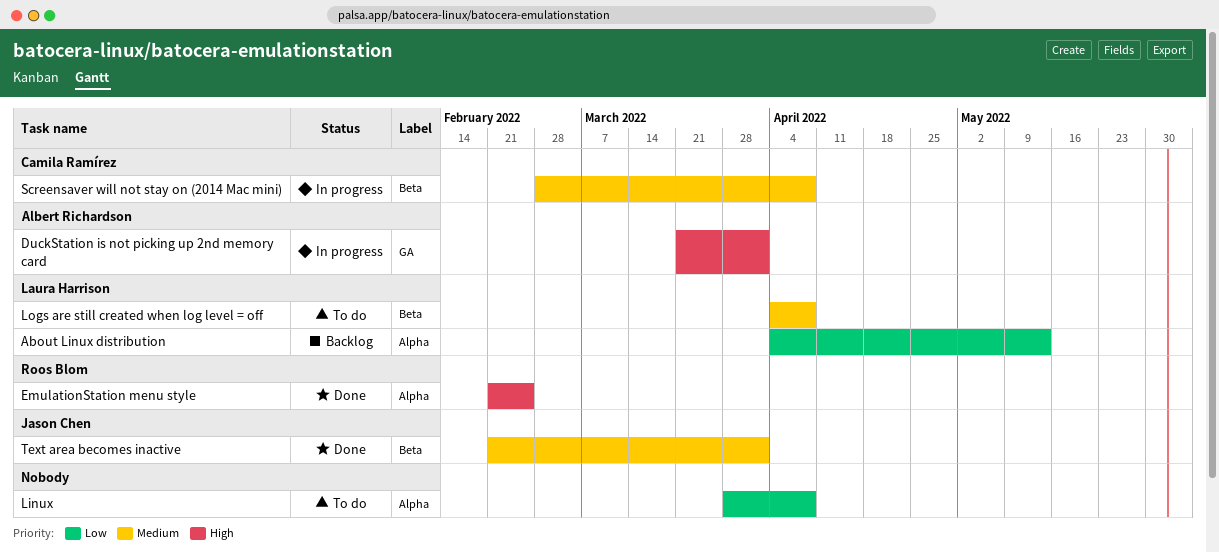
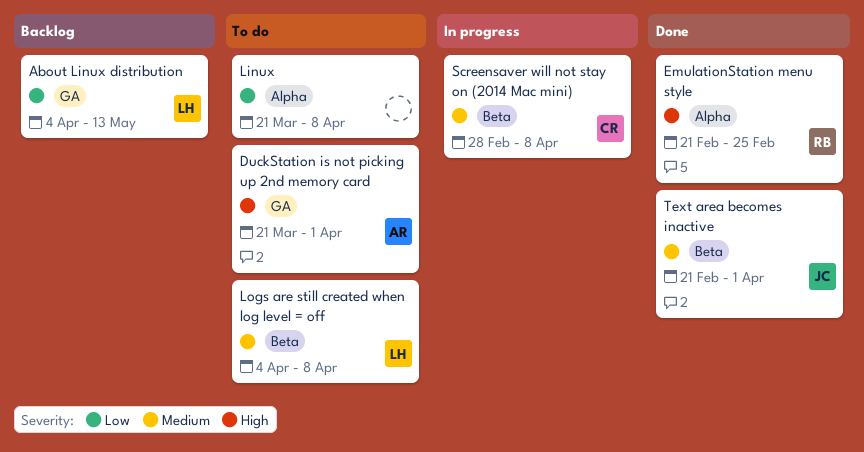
About Linux distribution, label: Alpha -> GA
DuckStation is not picking up 2nd memory card, status: In progress -> To do
Linux, start: Mar 28 -> Mar 21

